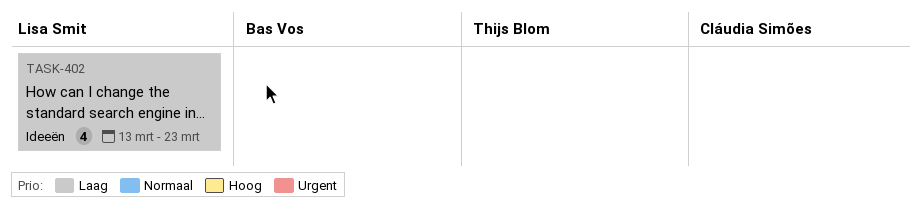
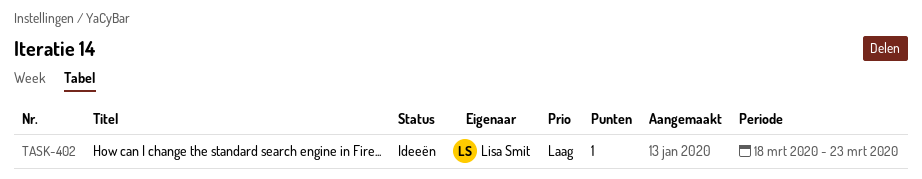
TASK-402, estimate: 4 -> 1
TASK-402, start: Mar 13 -> Mar 18

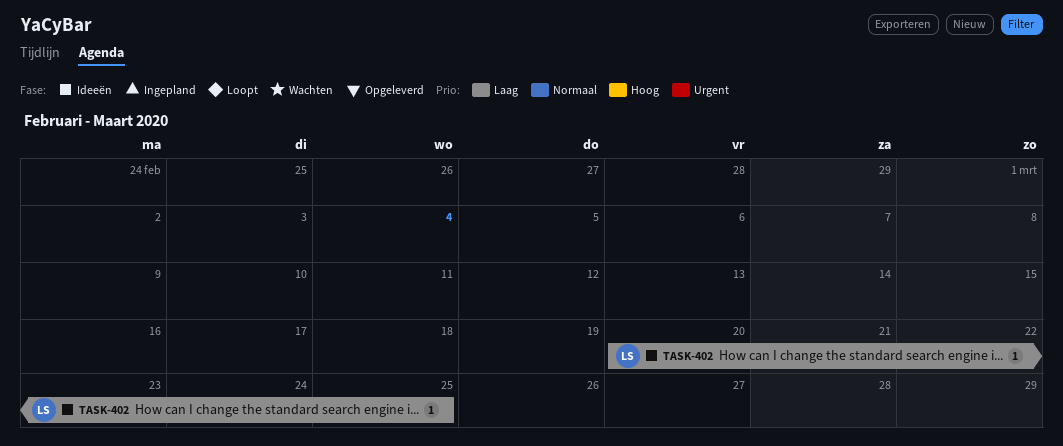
TASK-402, start: Mar 18 -> Mar 20
TASK-402, due: Mar 23 -> Mar 25

